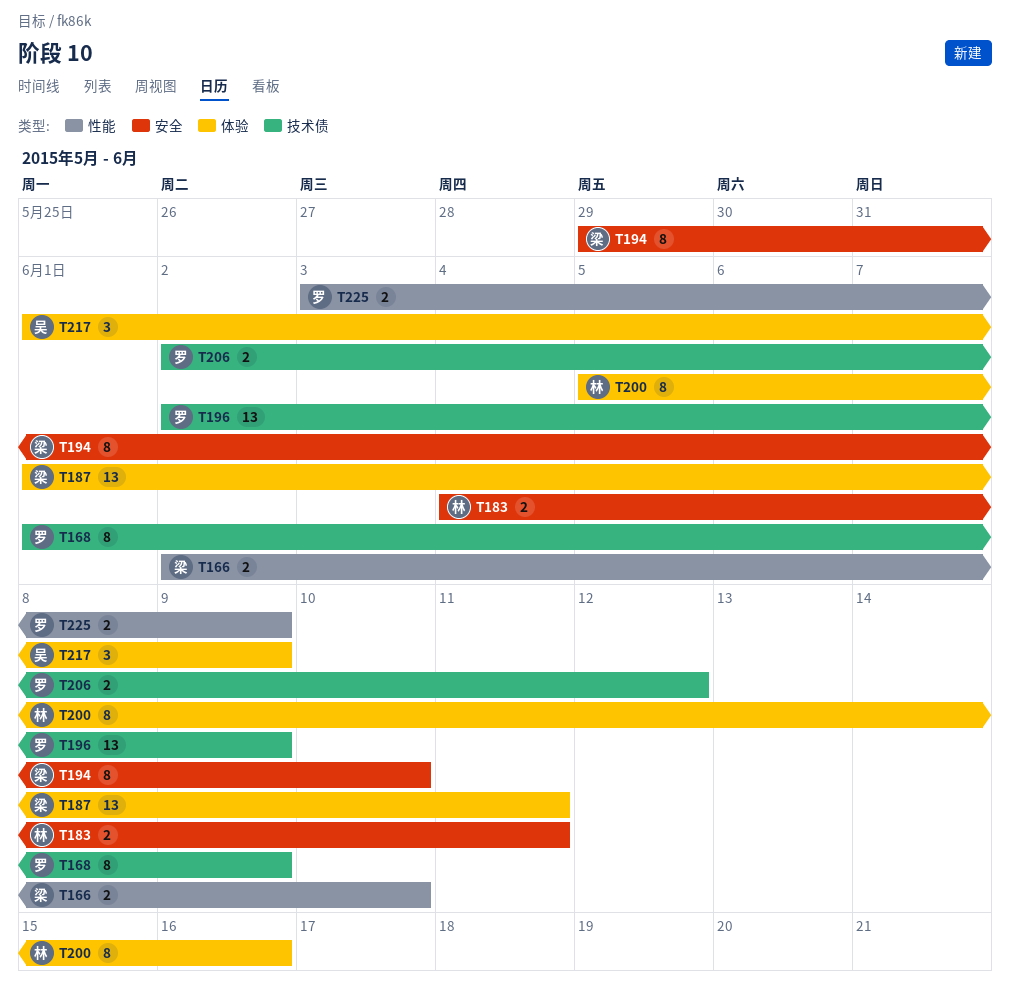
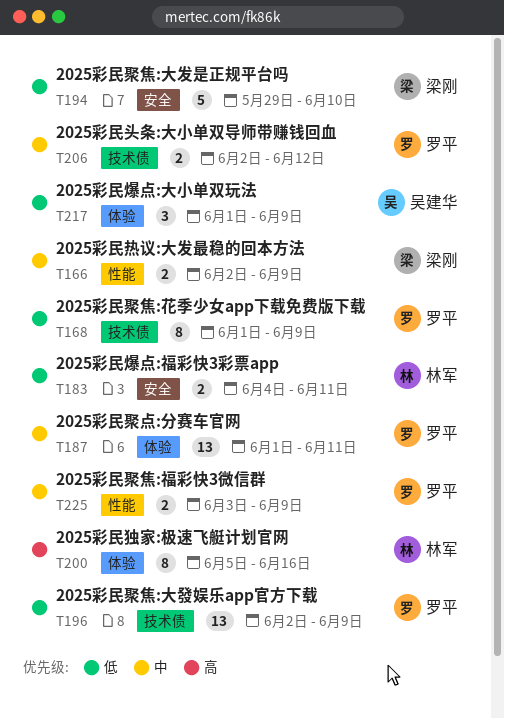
T166, due: Jun 10 -> Jun 9
T187, owner: 梁刚 -> 罗平
T194, estimate: 8 -> 5

